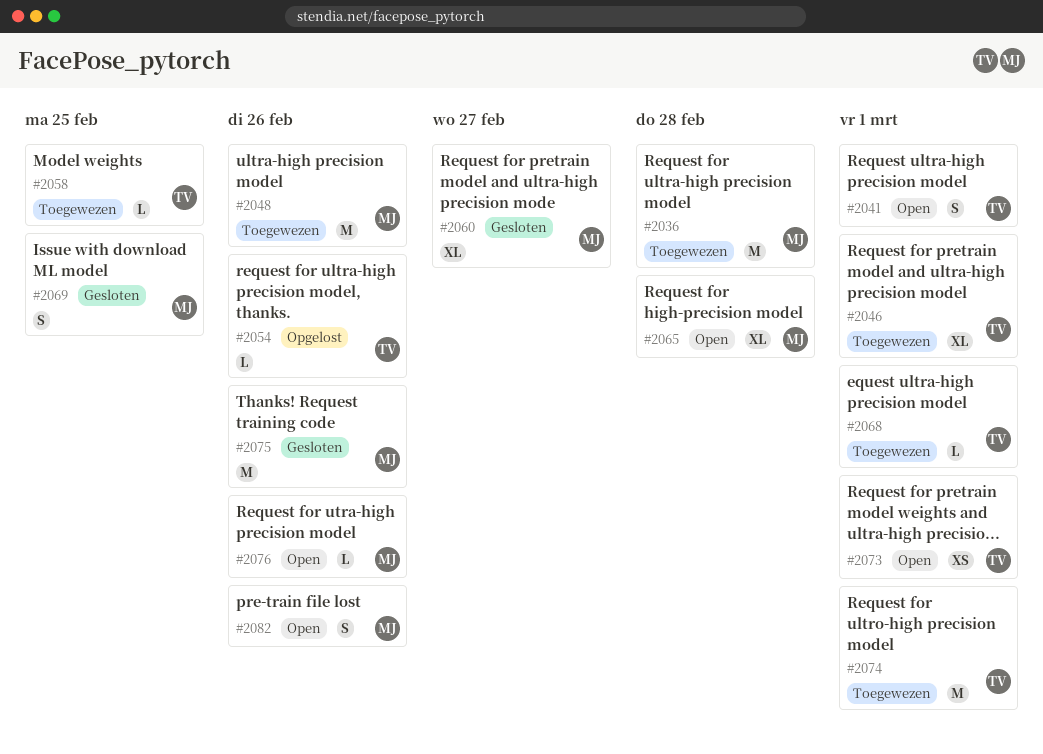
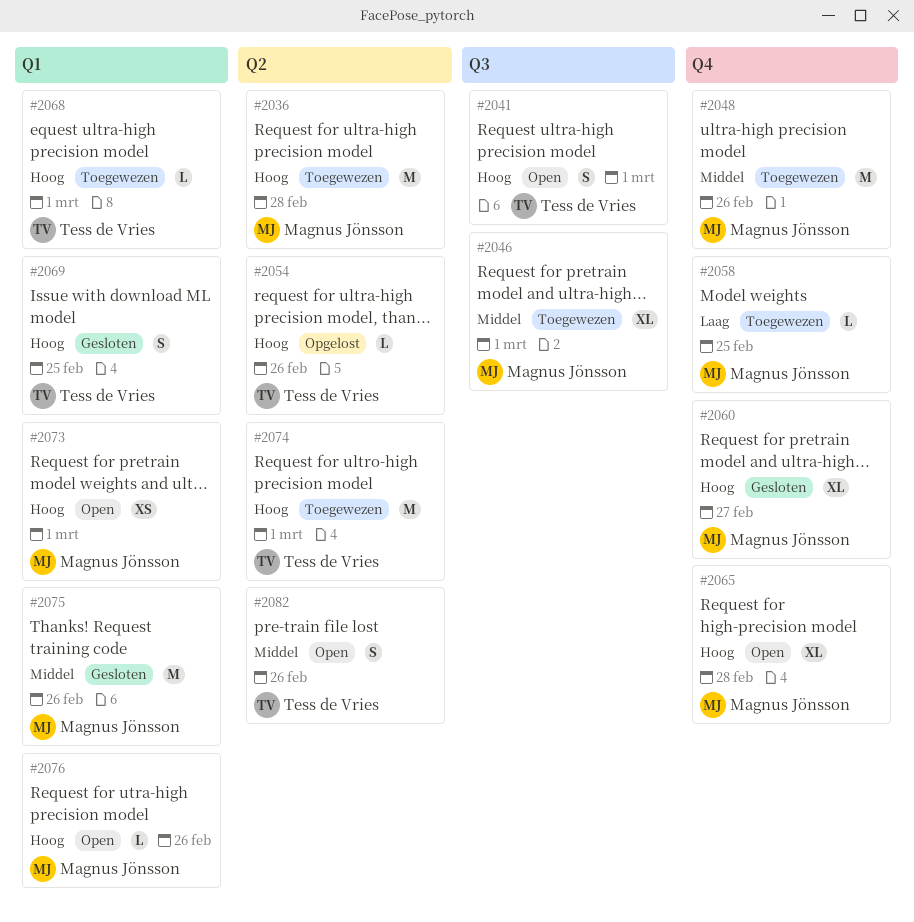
#2046, owner: Tess de Vries -> Magnus Jönsson
#2058, owner: Tess de Vries -> Magnus Jönsson
#2069, owner: Magnus Jönsson -> Tess de Vries
#2073, owner: Tess de Vries -> Magnus Jönsson
#2082, owner: Magnus Jönsson -> Tess de Vries

